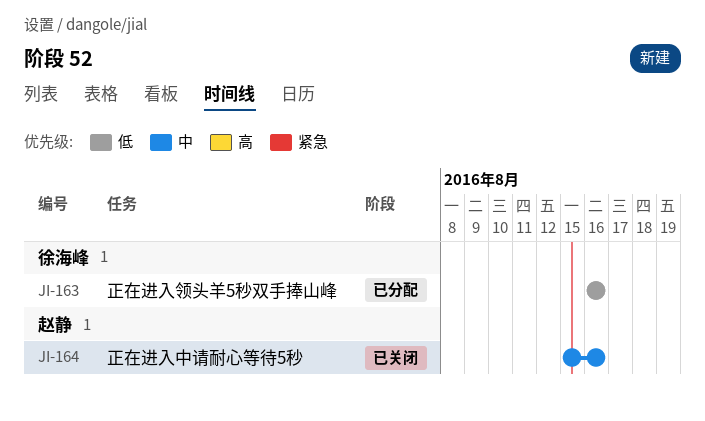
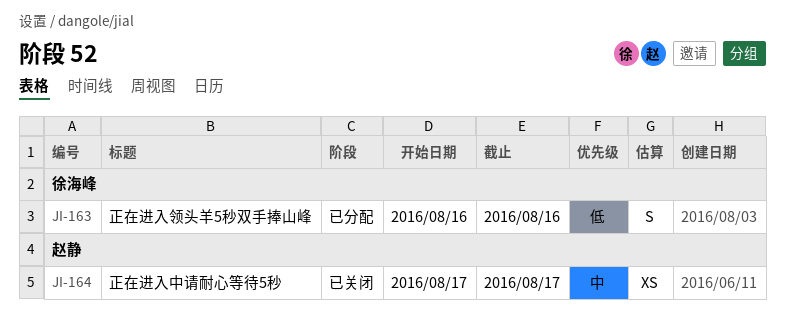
JI-164, start: Aug 15 -> Aug 17
JI-164, due: Aug 16 -> Aug 17

